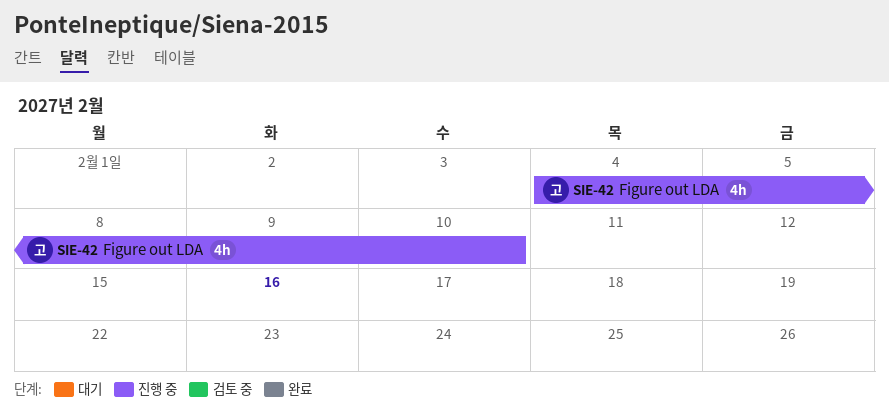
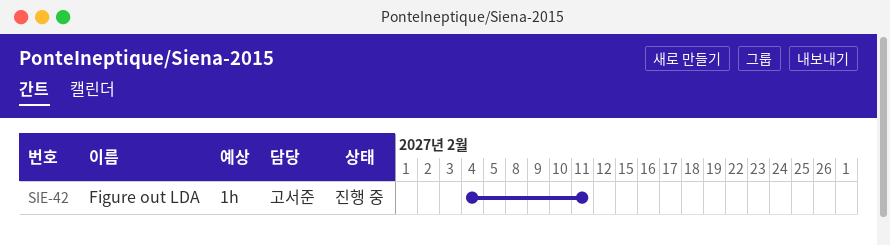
SIE-42, estimate: 4h -> 1h
SIE-42, due: Feb 10 -> Feb 11

